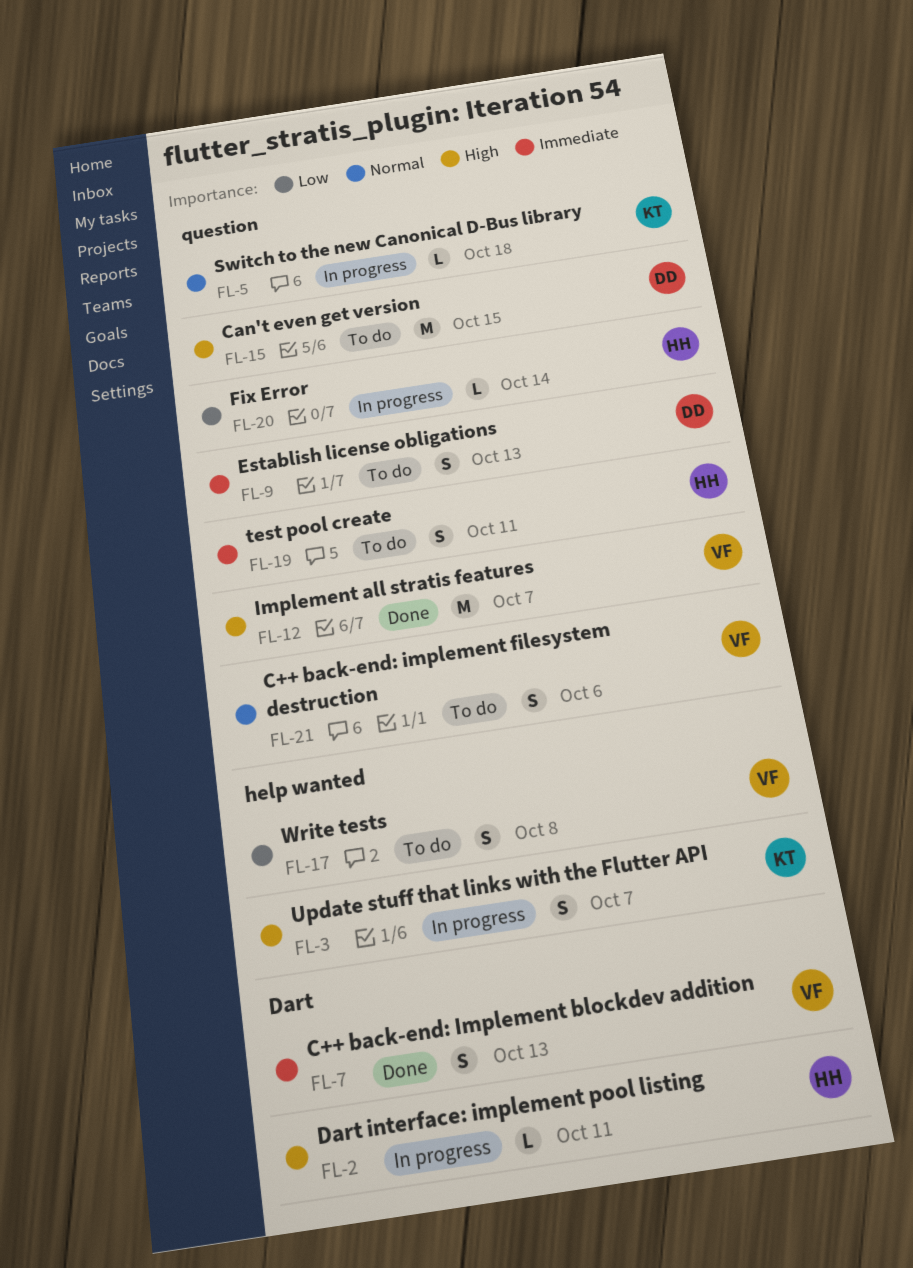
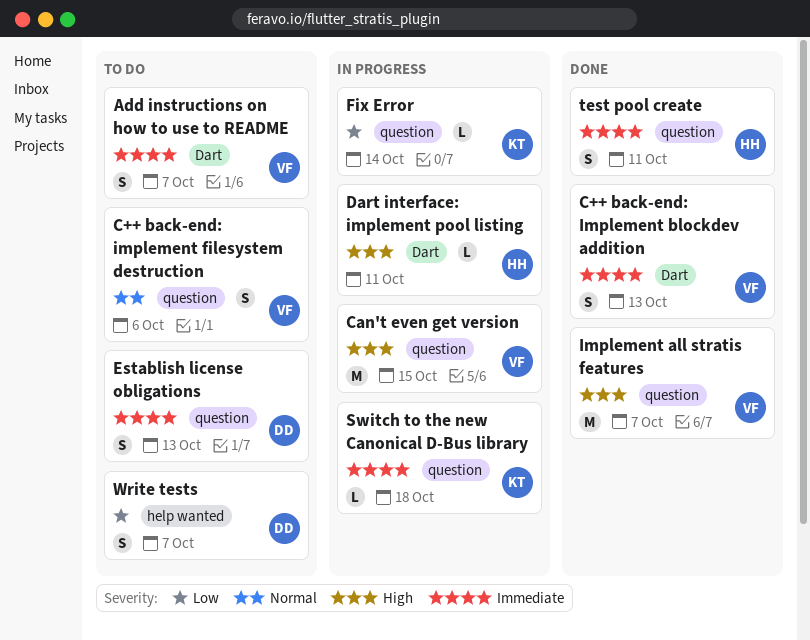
Add instructions on how to use to README: none -> present
Can't even get version, status: To do -> In progress
Can't even get version, owner: DD -> VF
Fix Error, owner: HH -> KT
Switch to the new Canonical D-Bus library, priority: Normal -> Immediate
test pool create, status: To do -> Done
Update stuff that links with the Flutter API: present -> none
Write tests, owner: VF -> DD
Write tests, due: Oct 8 -> Oct 7

